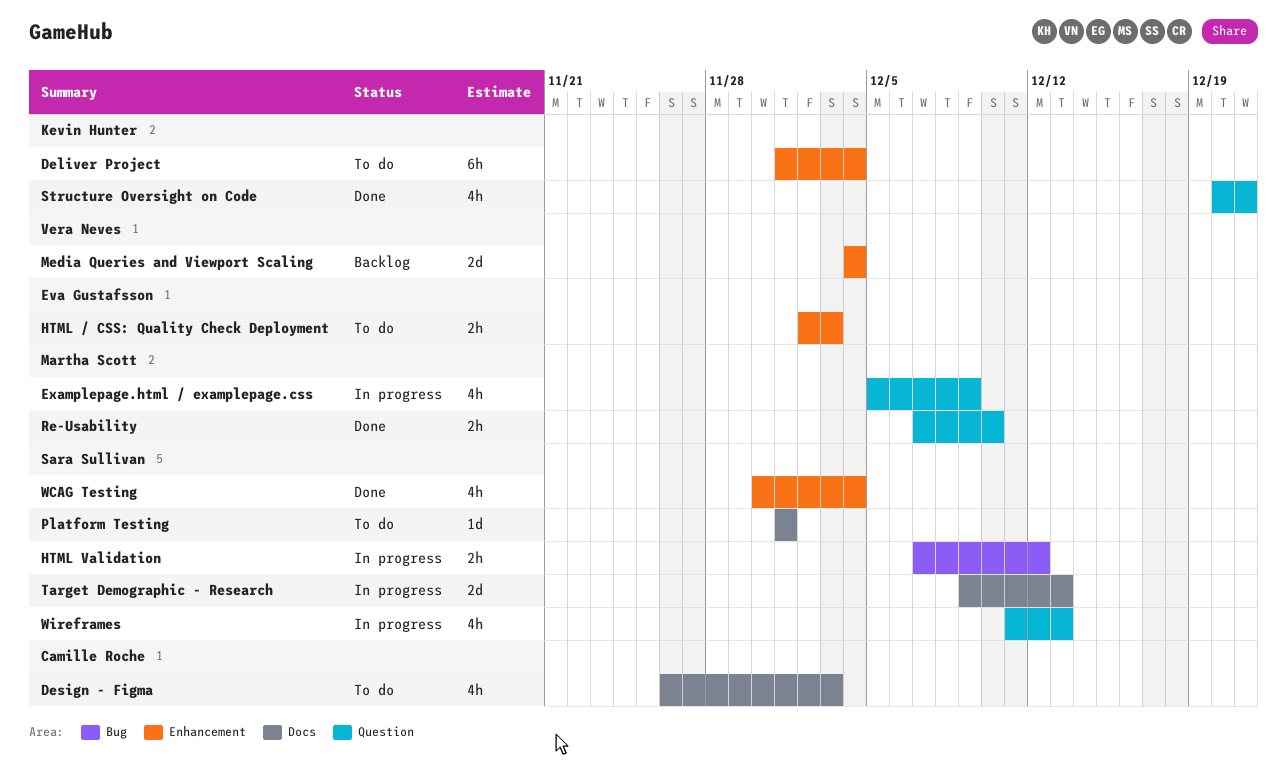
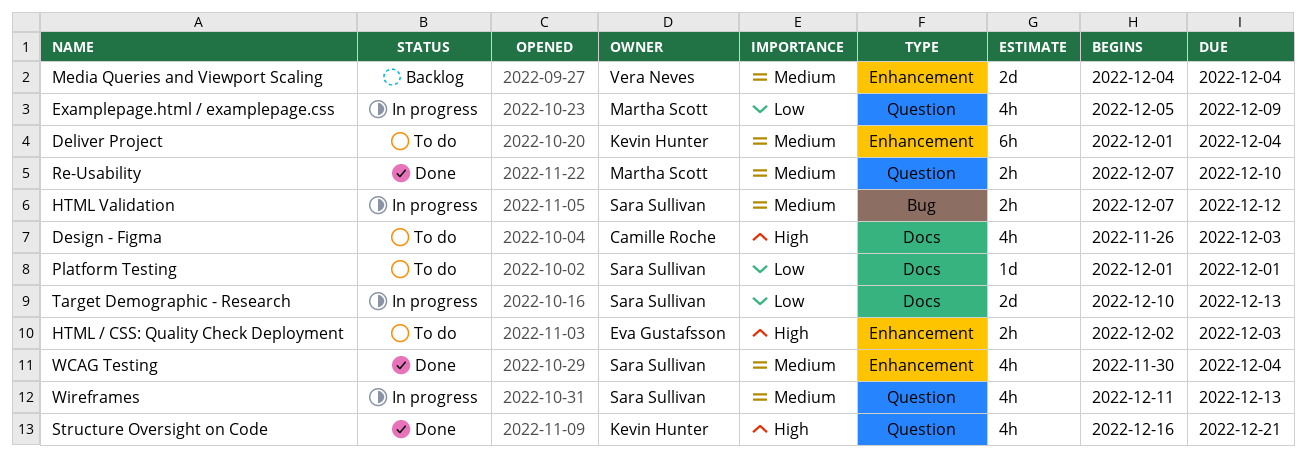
Structure Oversight on Code, start: Dec 20 -> Dec 16
Target Demographic - Research, start: Dec 9 -> Dec 10

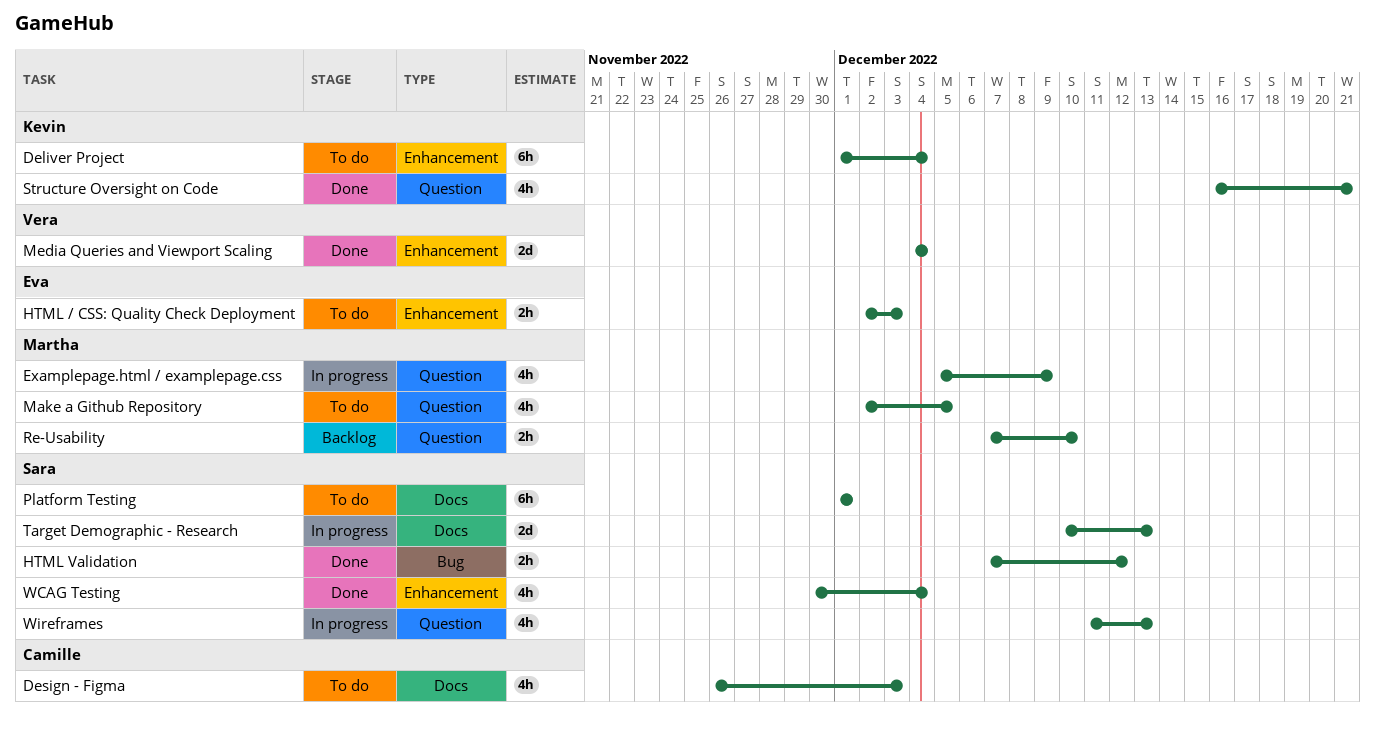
HTML Validation, status: In progress -> Done
Make a Github Repository: none -> present
Media Queries and Viewport Scaling, status: Backlog -> Done
Platform Testing, estimate: 1d -> 6h
Re-Usability, status: Done -> Backlog

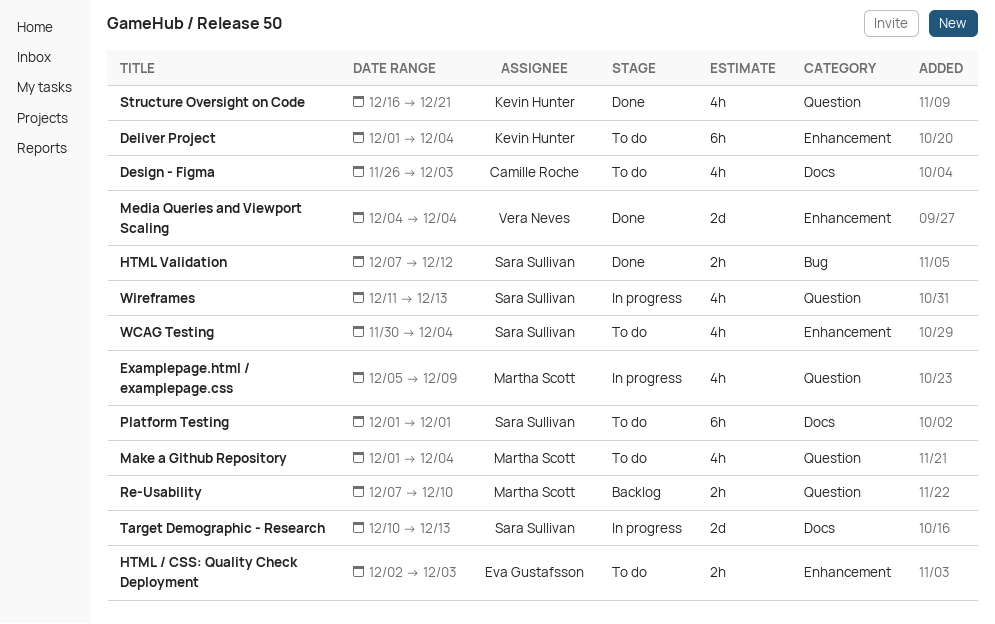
Make a Github Repository, start: Dec 2 -> Dec 1
Make a Github Repository, due: Dec 5 -> Dec 4
WCAG Testing, status: Done -> To do

